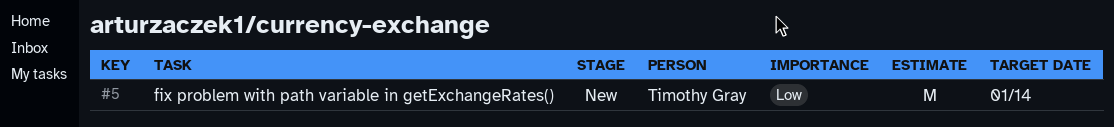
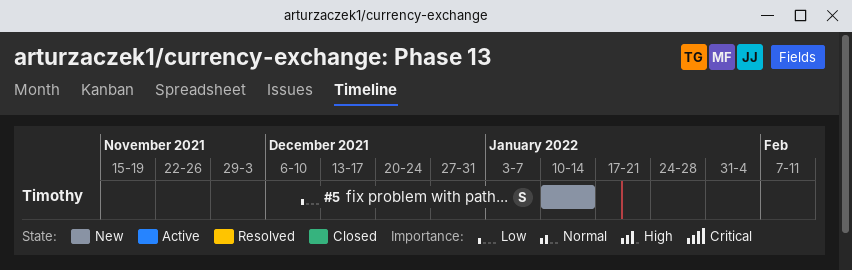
#5, estimate: M -> S

